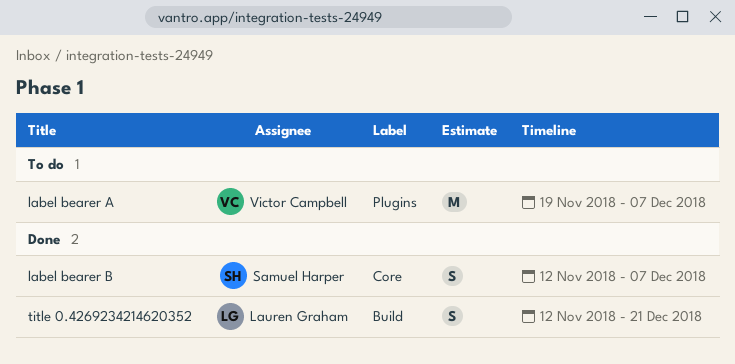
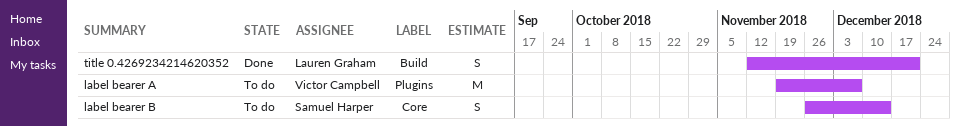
label bearer B, status: Done -> To do
label bearer B, start: Nov 12 -> Nov 26
label bearer B, due: Dec 7 -> Dec 14

